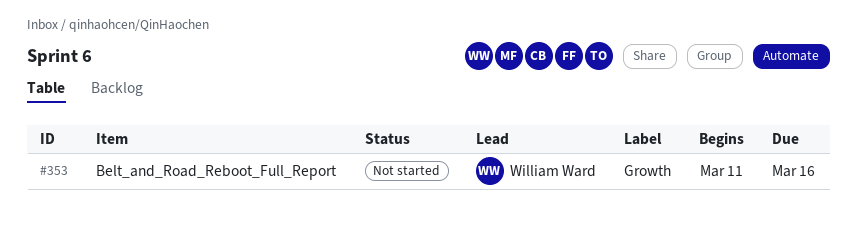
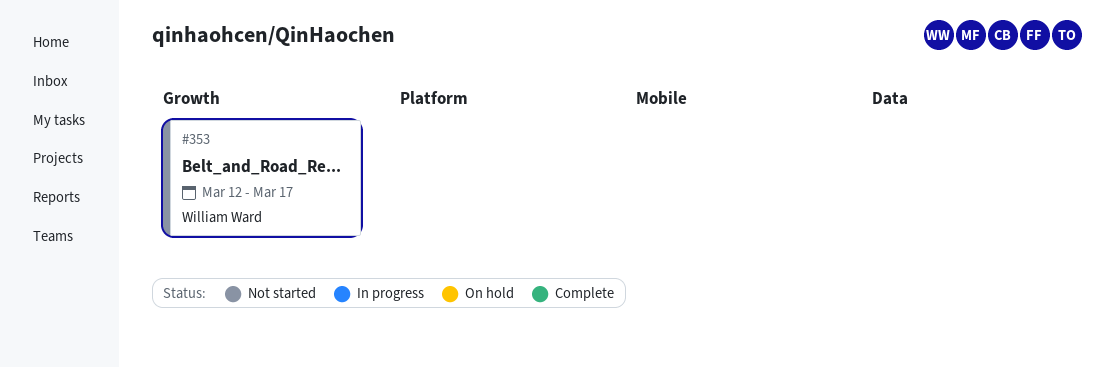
#353, start: Mar 11 -> Mar 12
#353, due: Mar 16 -> Mar 17

